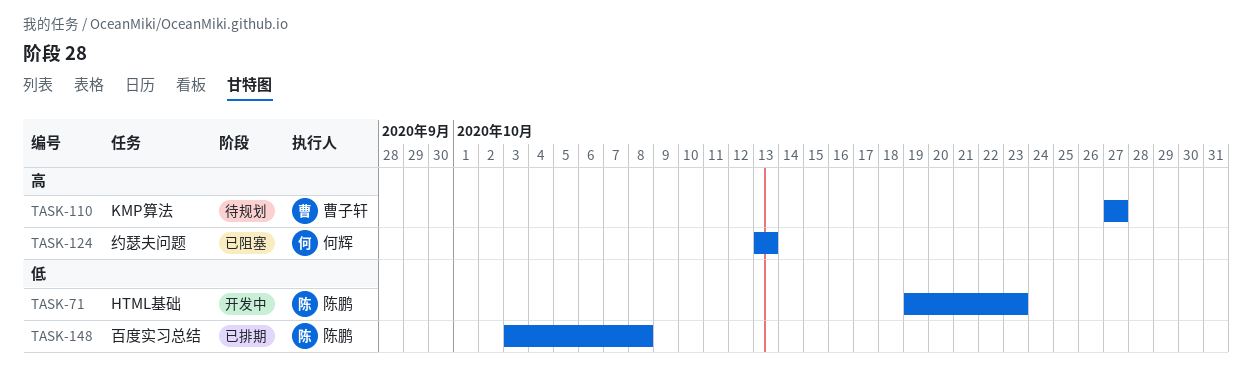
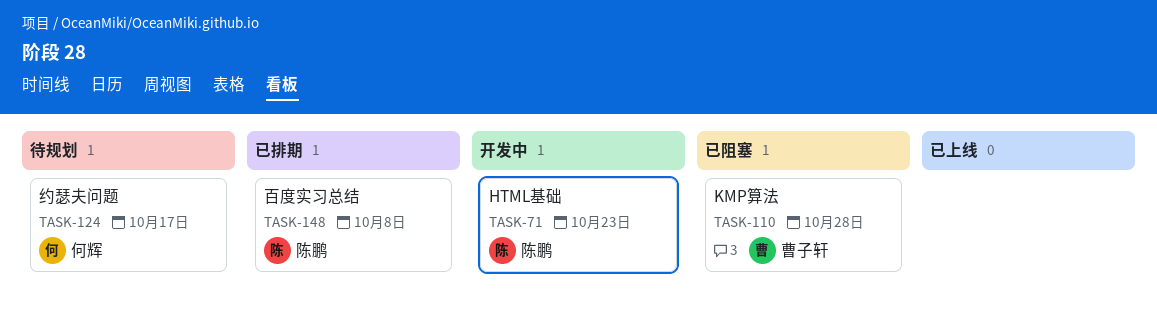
TASK-110, status: 待规划 -> 已阻塞
TASK-110, due: Oct 27 -> Oct 28
TASK-124, status: 已阻塞 -> 待规划
TASK-124, due: Oct 13 -> Oct 17

